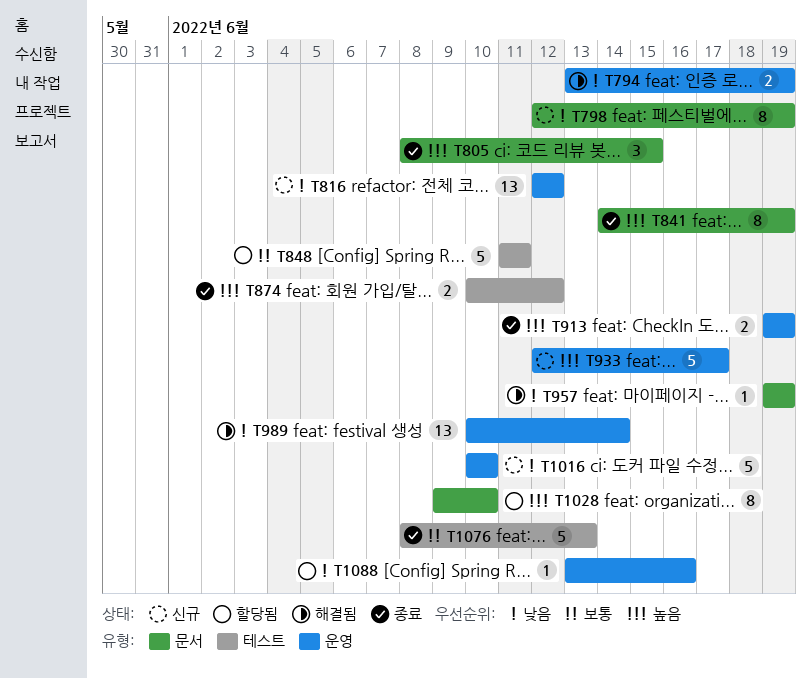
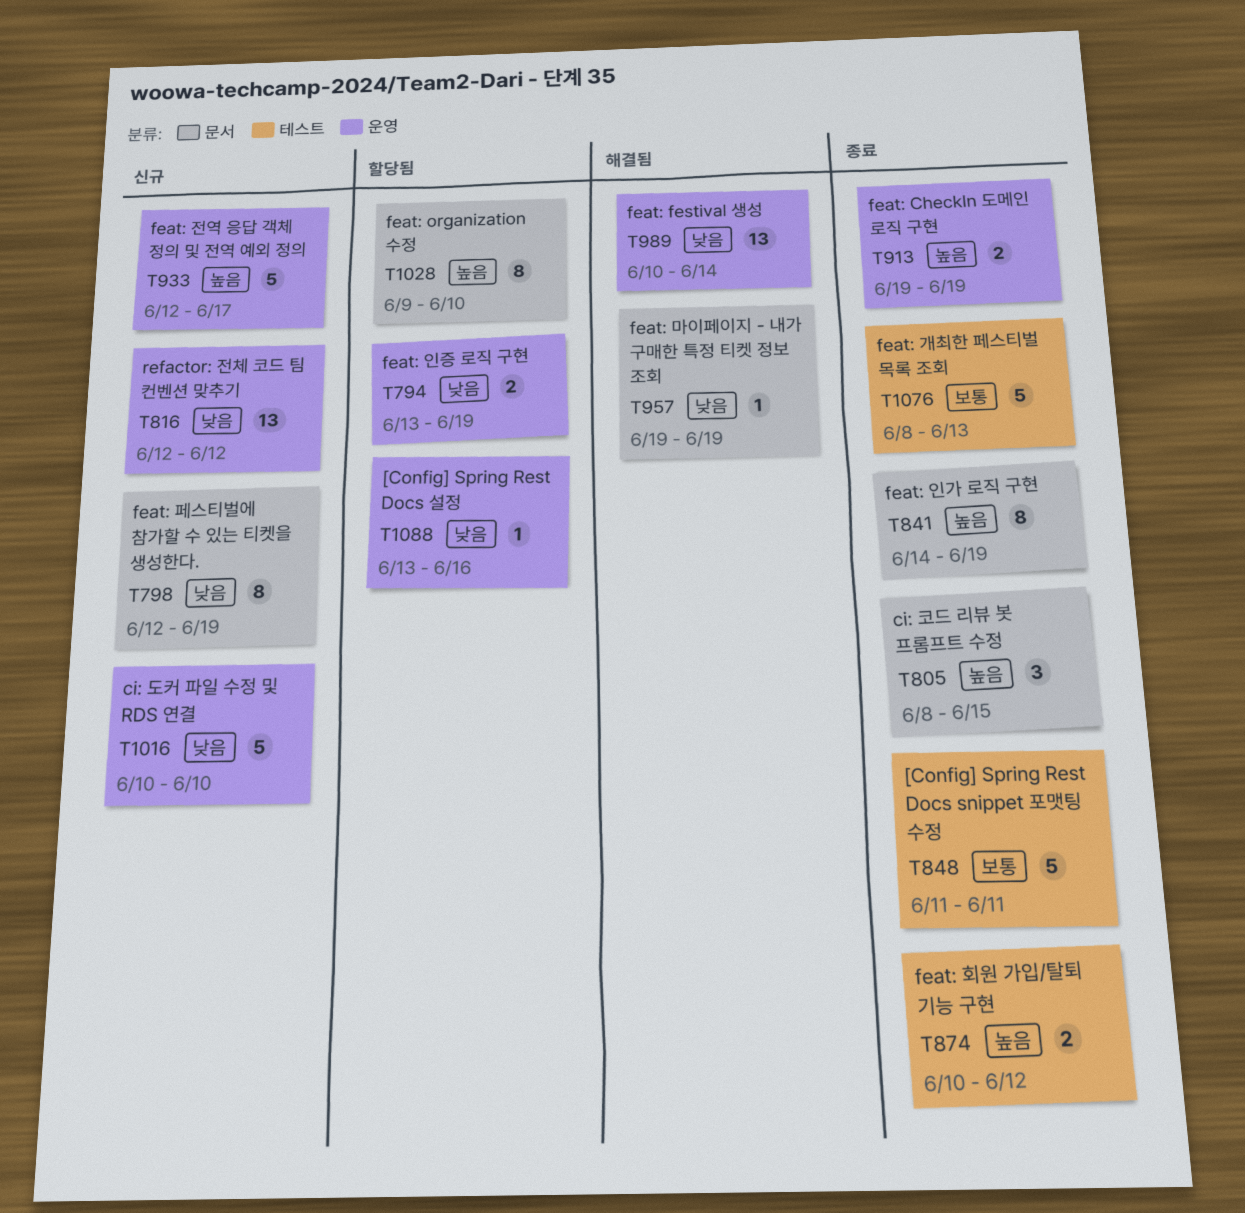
T794, status: 해결됨 -> 할당됨
T848, status: 할당됨 -> 종료

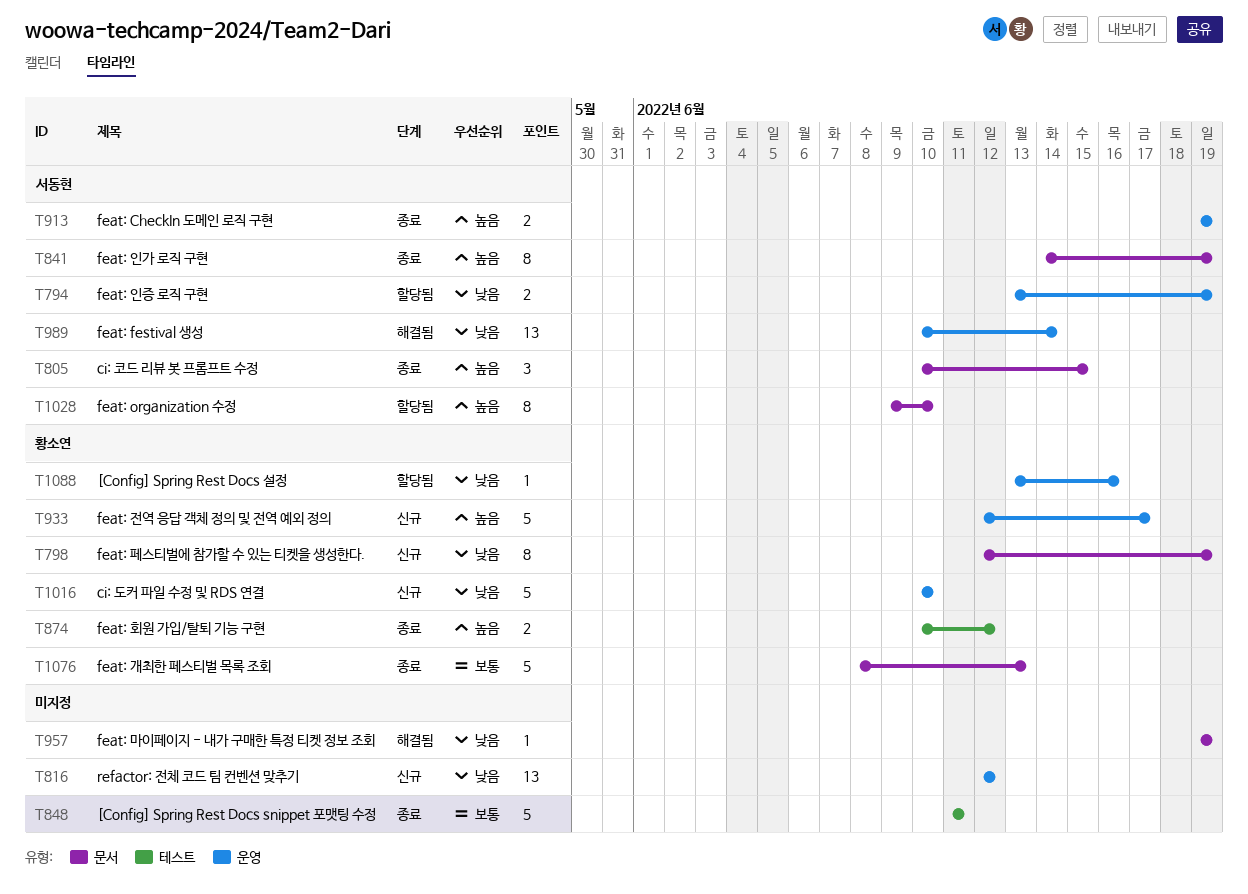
T805, start: Jun 8 -> Jun 10
T1076, label: 테스트 -> 문서

